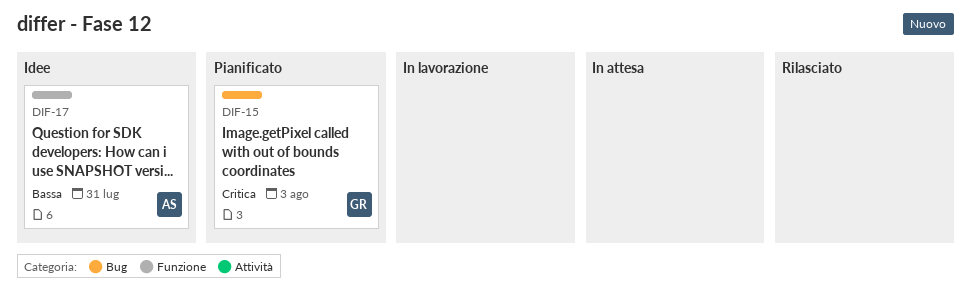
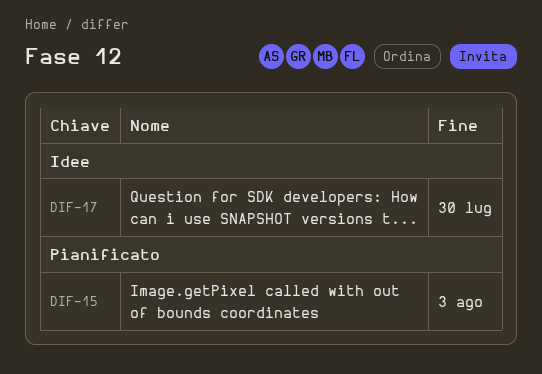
DIF-17, due: Jul 31 -> Jul 30

